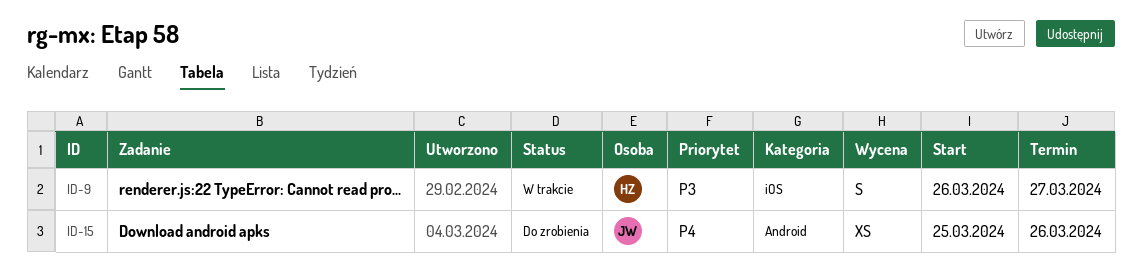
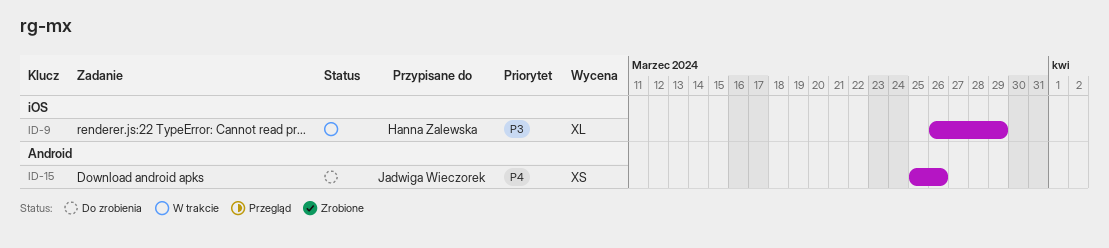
ID-9, estimate: S -> XL
ID-9, due: Mar 27 -> Mar 29

